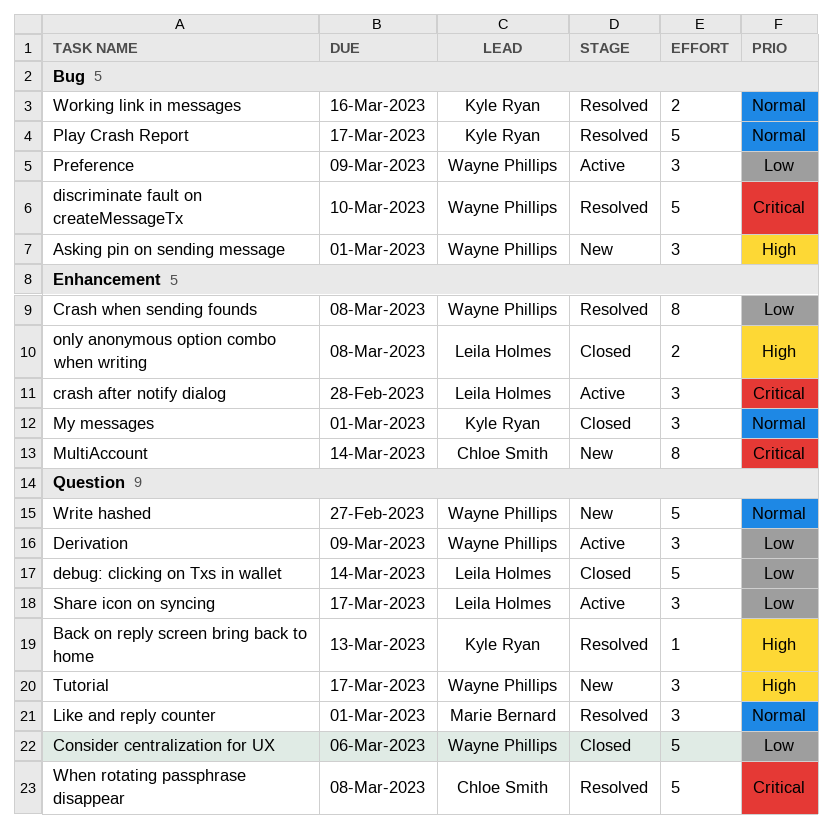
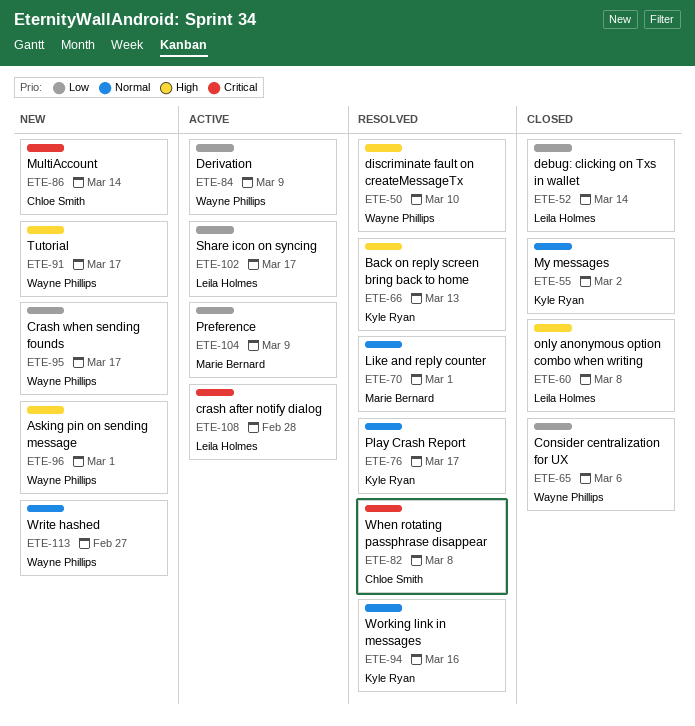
Crash when sending founds, status: Resolved -> New
Crash when sending founds, due: Mar 8 -> Mar 17
discriminate fault on createMessageTx, priority: Critical -> High
My messages, due: Mar 1 -> Mar 2
Preference, owner: Wayne Phillips -> Marie Bernard

